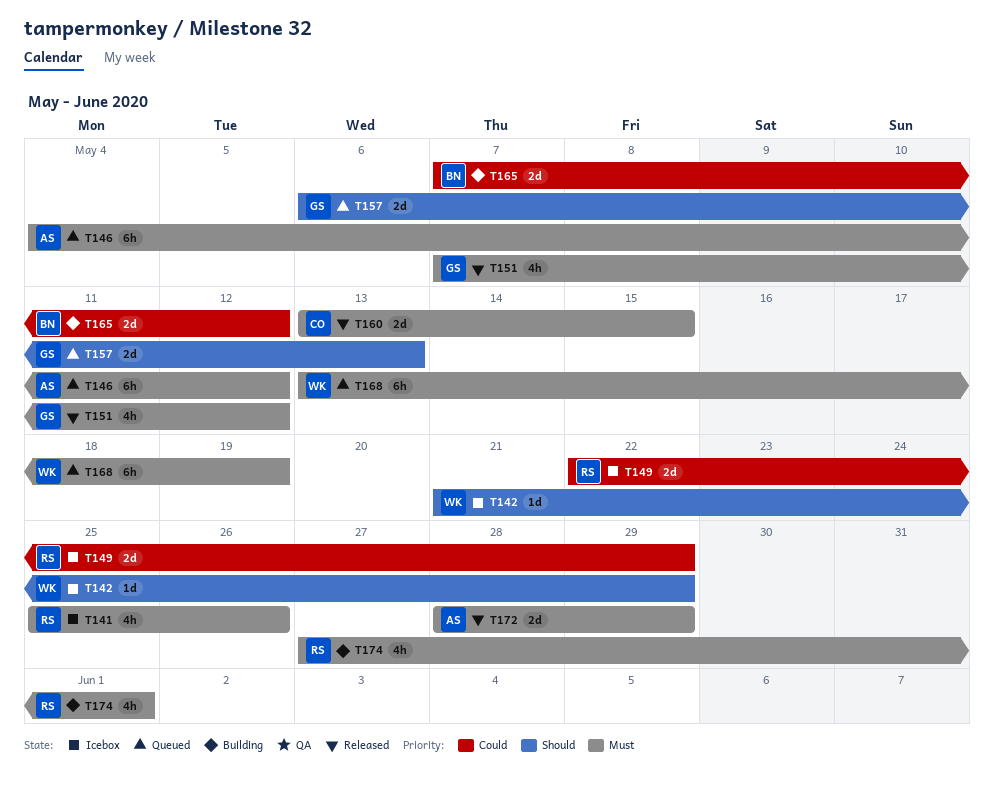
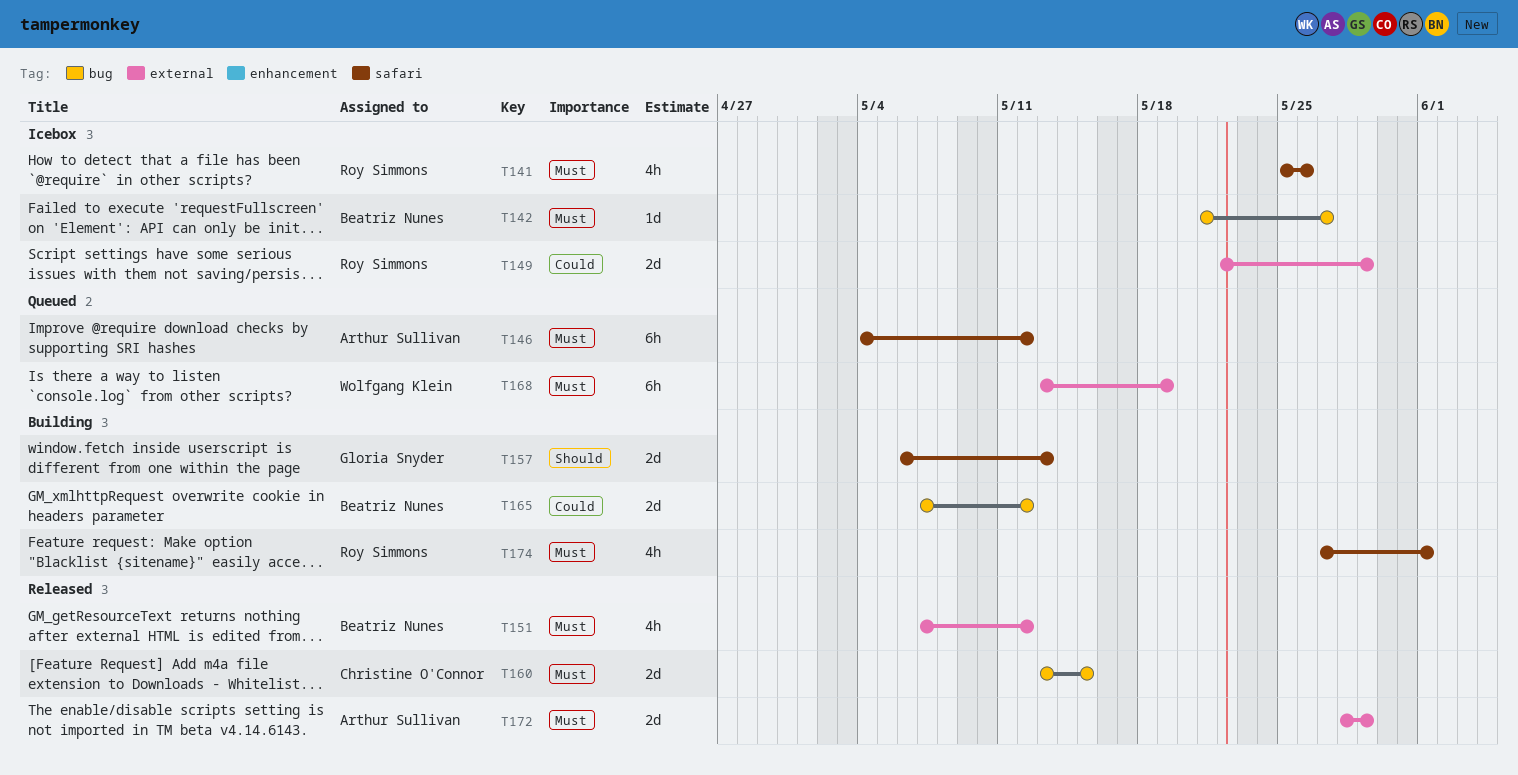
T142, owner: Wolfgang Klein -> Beatriz Nunes
T142, priority: Should -> Must
T142, due: May 29 -> May 27
T151, owner: Gloria Snyder -> Beatriz Nunes
T157, status: Queued -> Building

